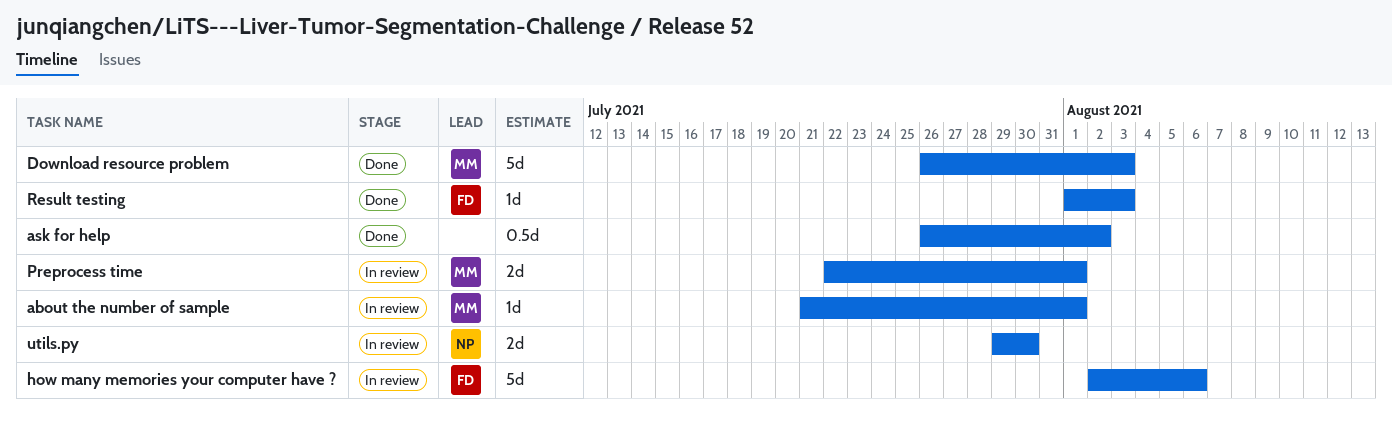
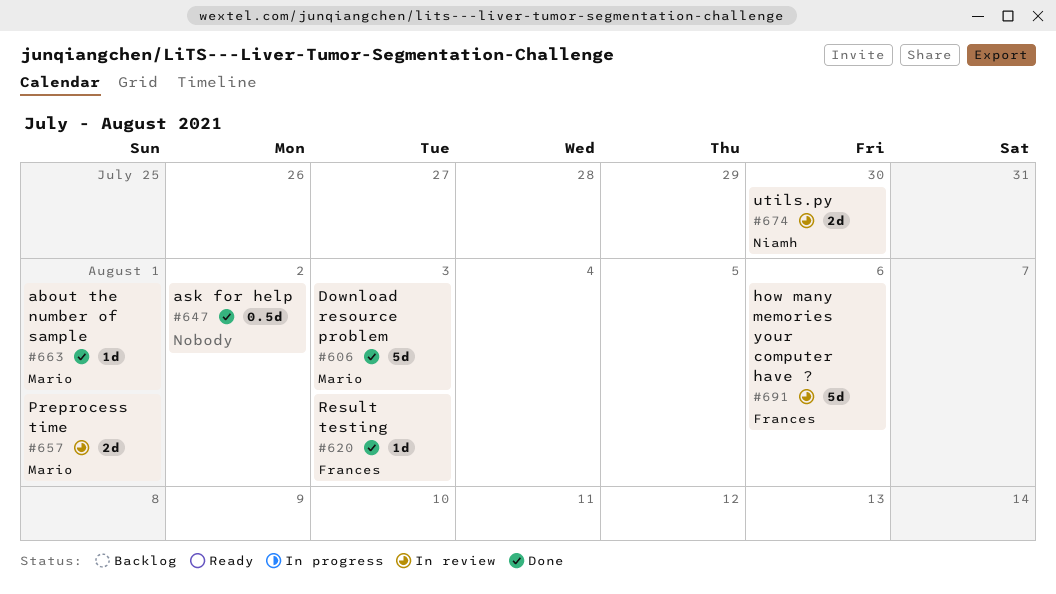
about the number of sample, status: In review -> Done

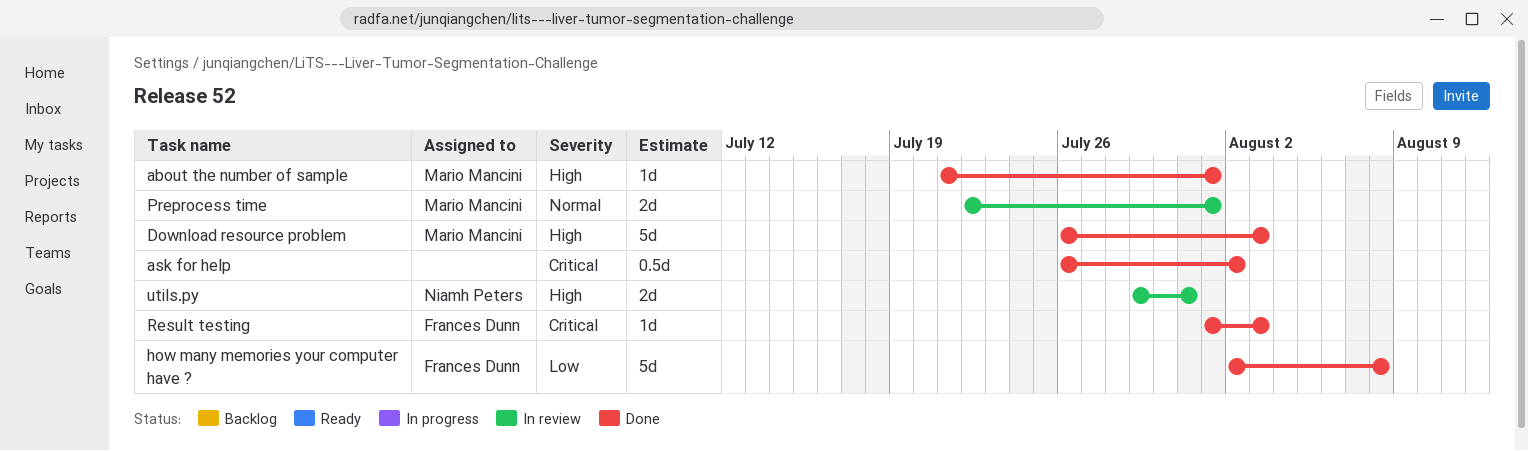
how many memories your computer have ?, status: In review -> Done
how many memories your computer have ?, due: Aug 6 -> Aug 8
utils.py, due: Jul 30 -> Jul 31

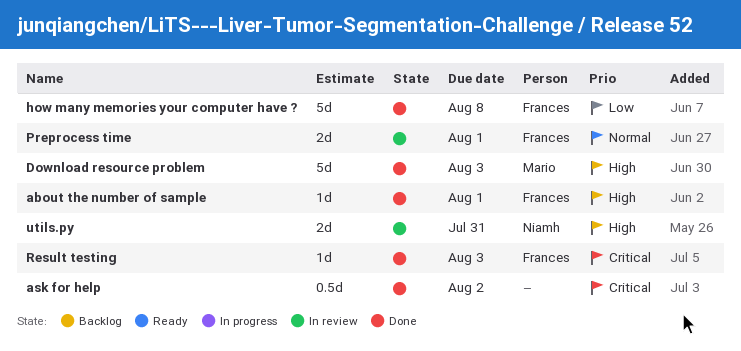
about the number of sample, owner: Mario Mancini -> Frances Dunn
Preprocess time, owner: Mario Mancini -> Frances Dunn

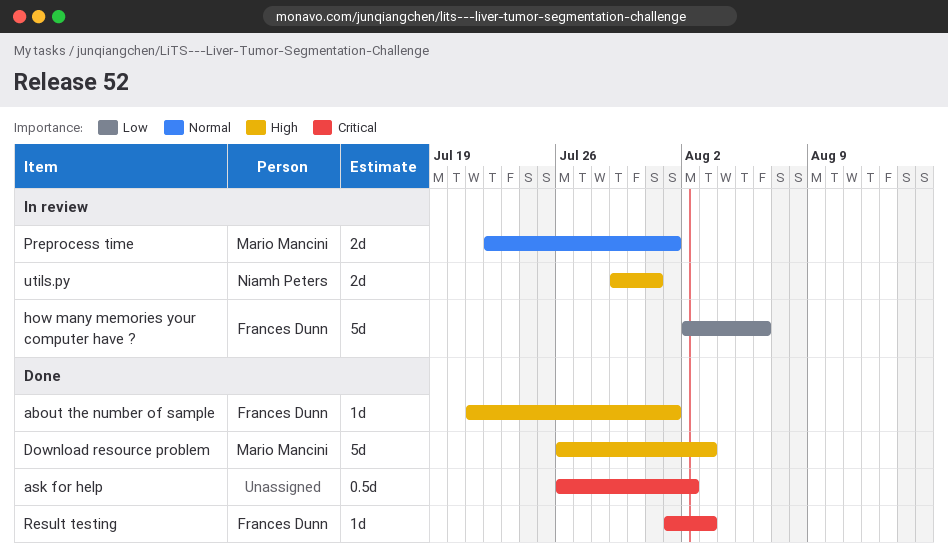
how many memories your computer have ?, status: Done -> In review
how many memories your computer have ?, due: Aug 8 -> Aug 6
Preprocess time, owner: Frances Dunn -> Mario Mancini

